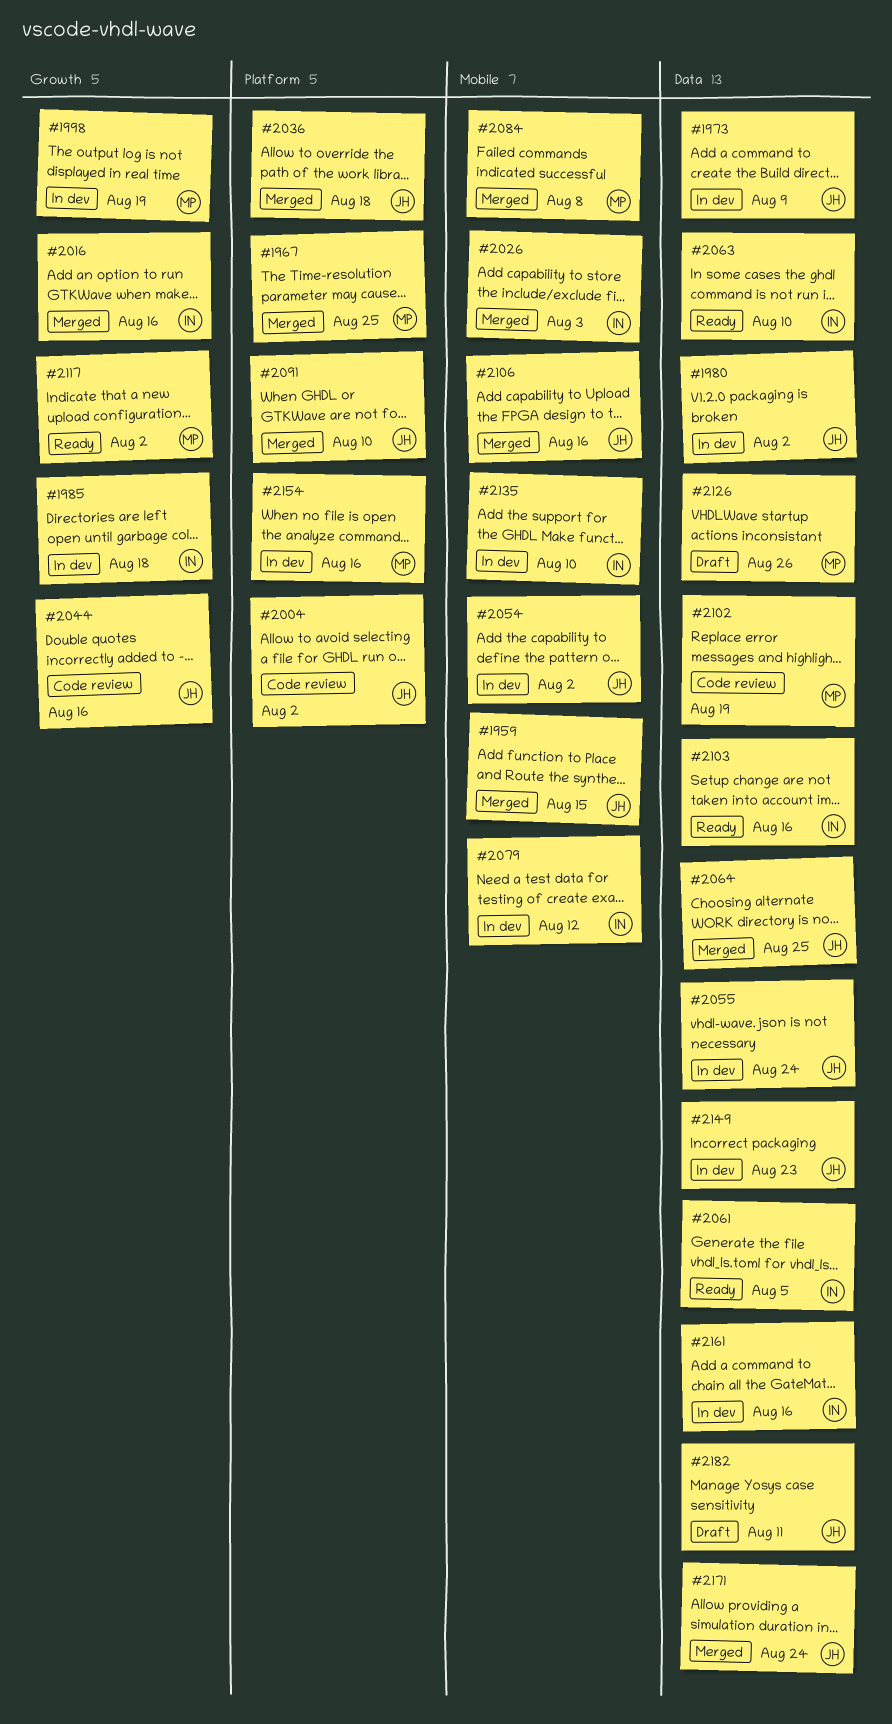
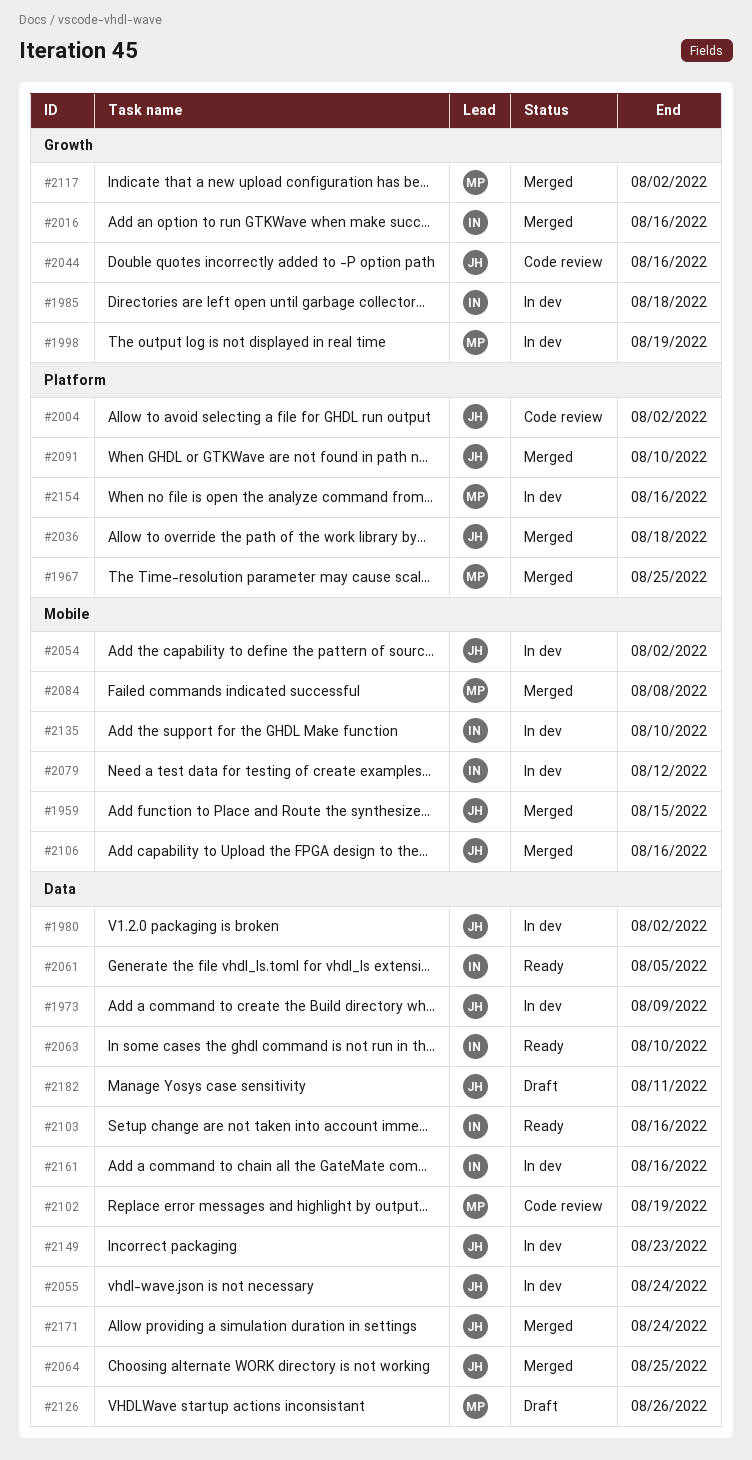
#2026: present -> none
#2117, status: Ready -> Merged

